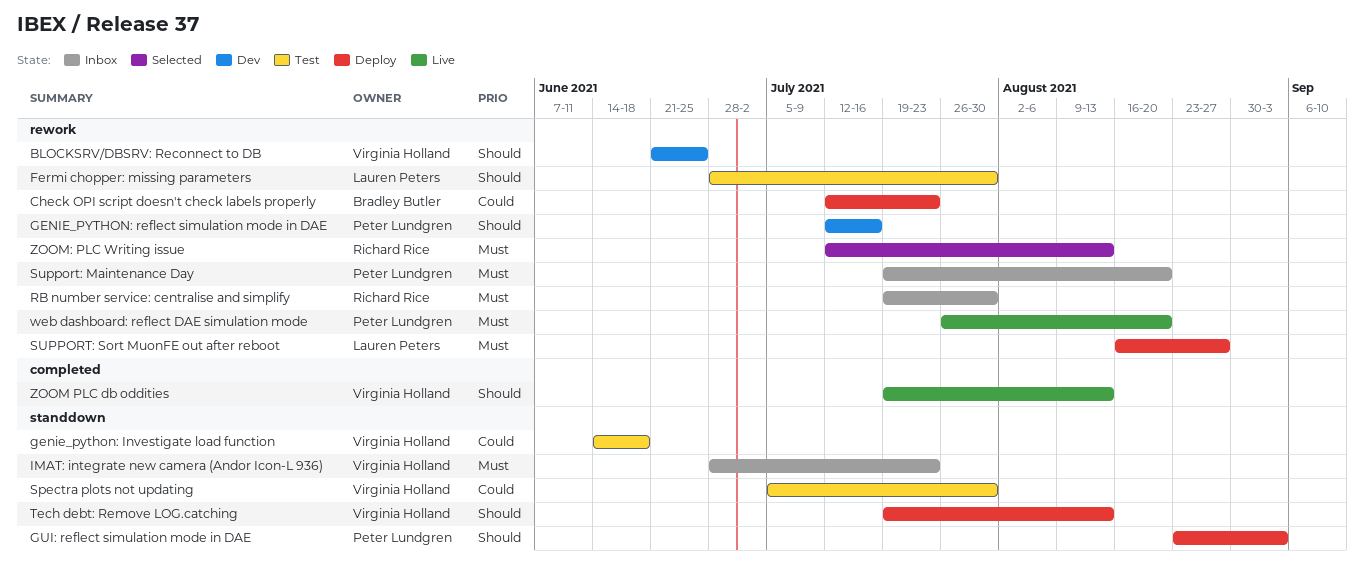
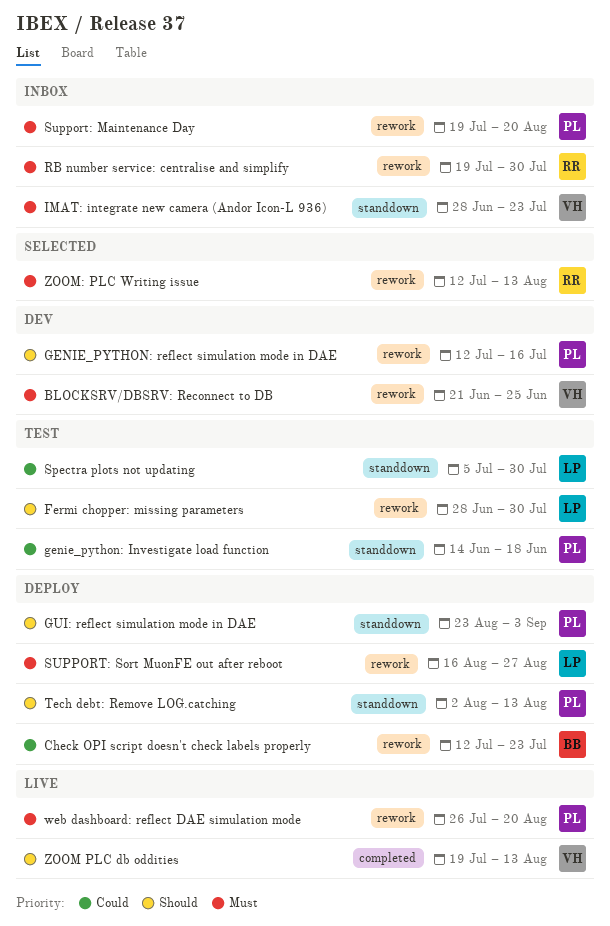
BLOCKSRV/DBSRV: Reconnect to DB, priority: Should -> Must
genie_python: Investigate load function, owner: Virginia Holland -> Peter Lundgren
Spectra plots not updating, owner: Virginia Holland -> Lauren Peters
Tech debt: Remove LOG.catching, owner: Virginia Holland -> Peter Lundgren
Tech debt: Remove LOG.catching, start: Jul 19 -> Aug 2

